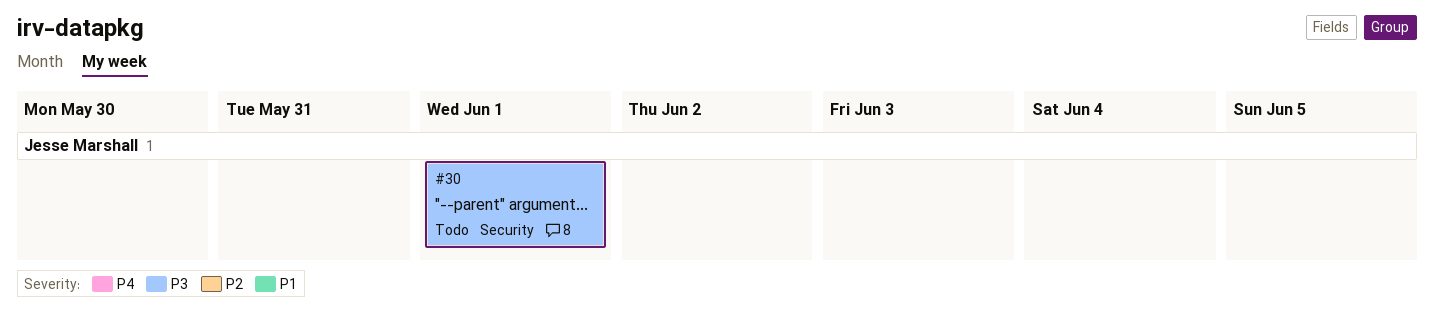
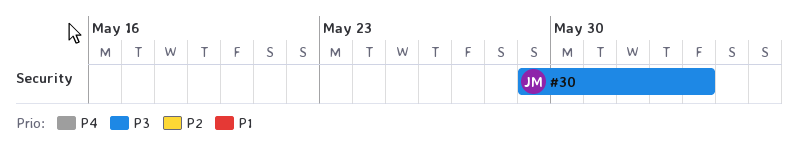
#30, due: Jun 1 -> Jun 3

